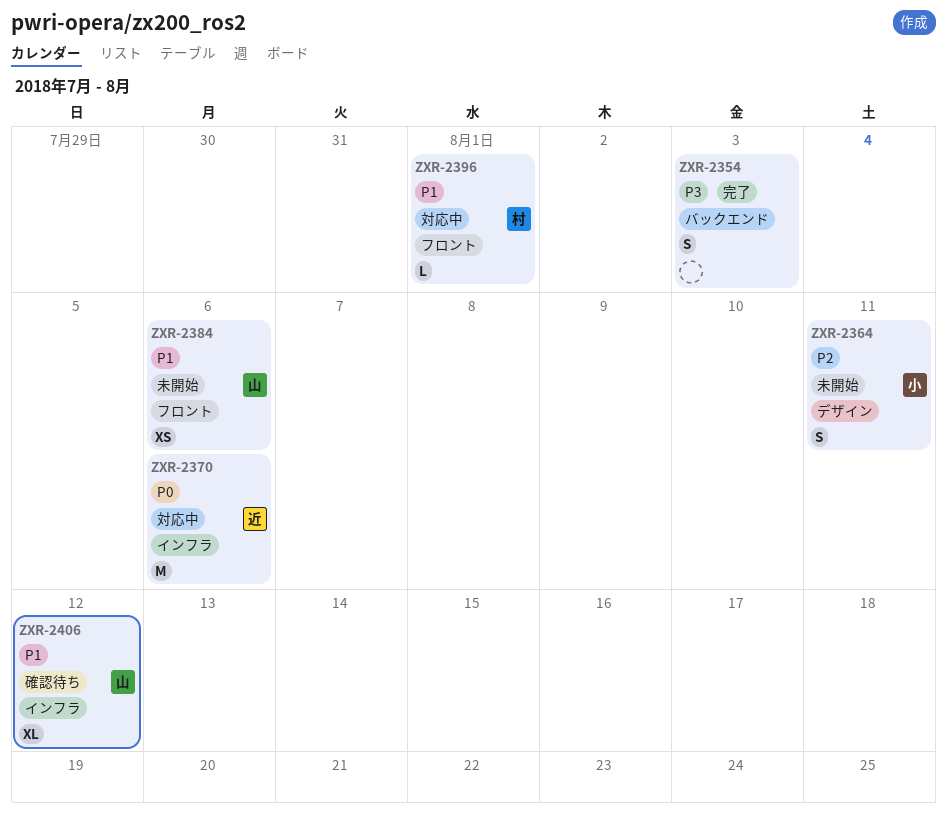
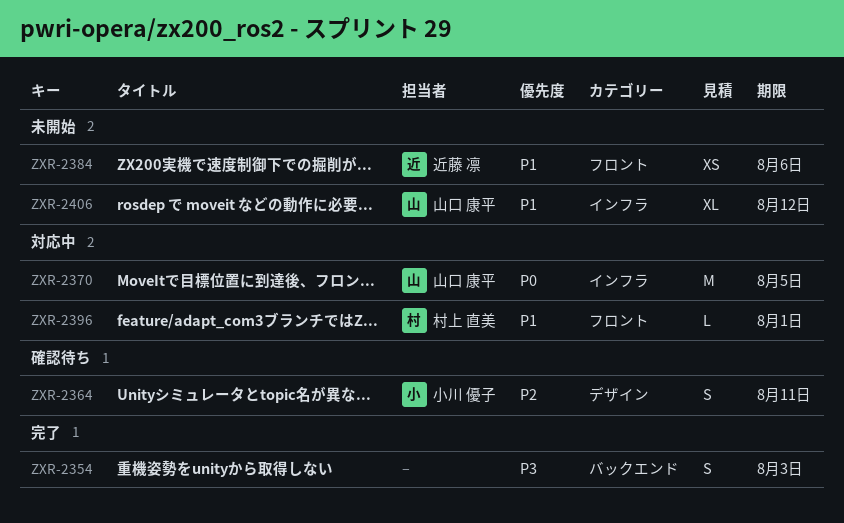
ZXR-2364, status: 未開始 -> 確認待ち
ZXR-2370, owner: 近藤 凛 -> 山口 康平
ZXR-2370, due: Aug 6 -> Aug 5
ZXR-2384, owner: 山口 康平 -> 近藤 凛
ZXR-2406, status: 確認待ち -> 未開始

